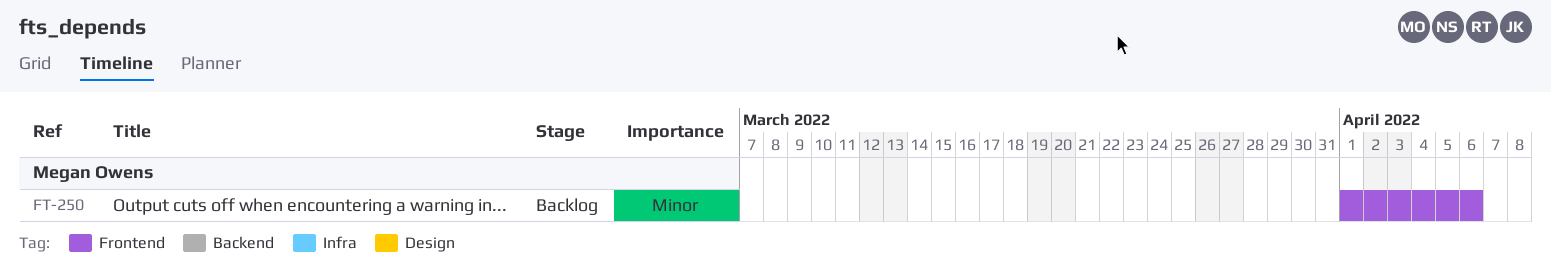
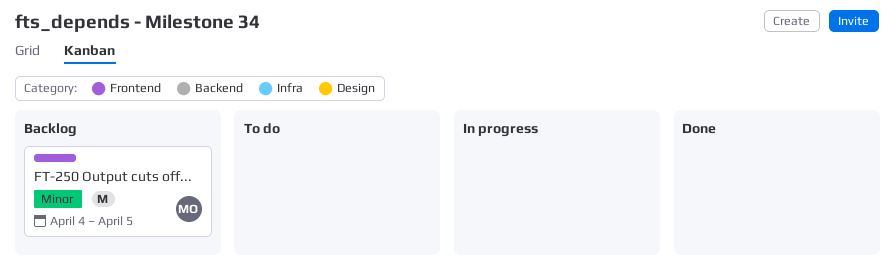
FT-250, start: Apr 1 -> Apr 4
FT-250, due: Apr 6 -> Apr 5

